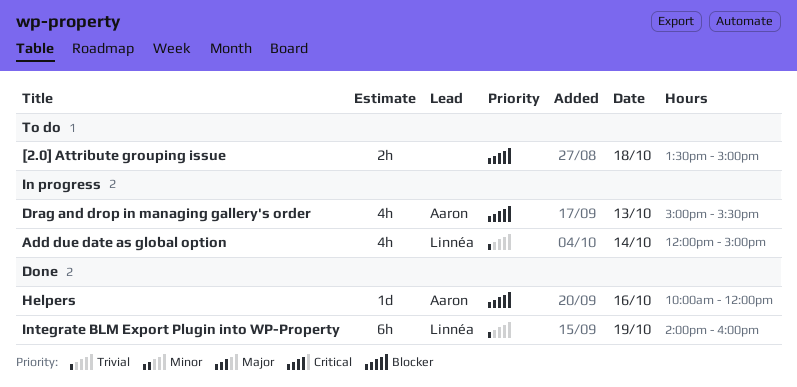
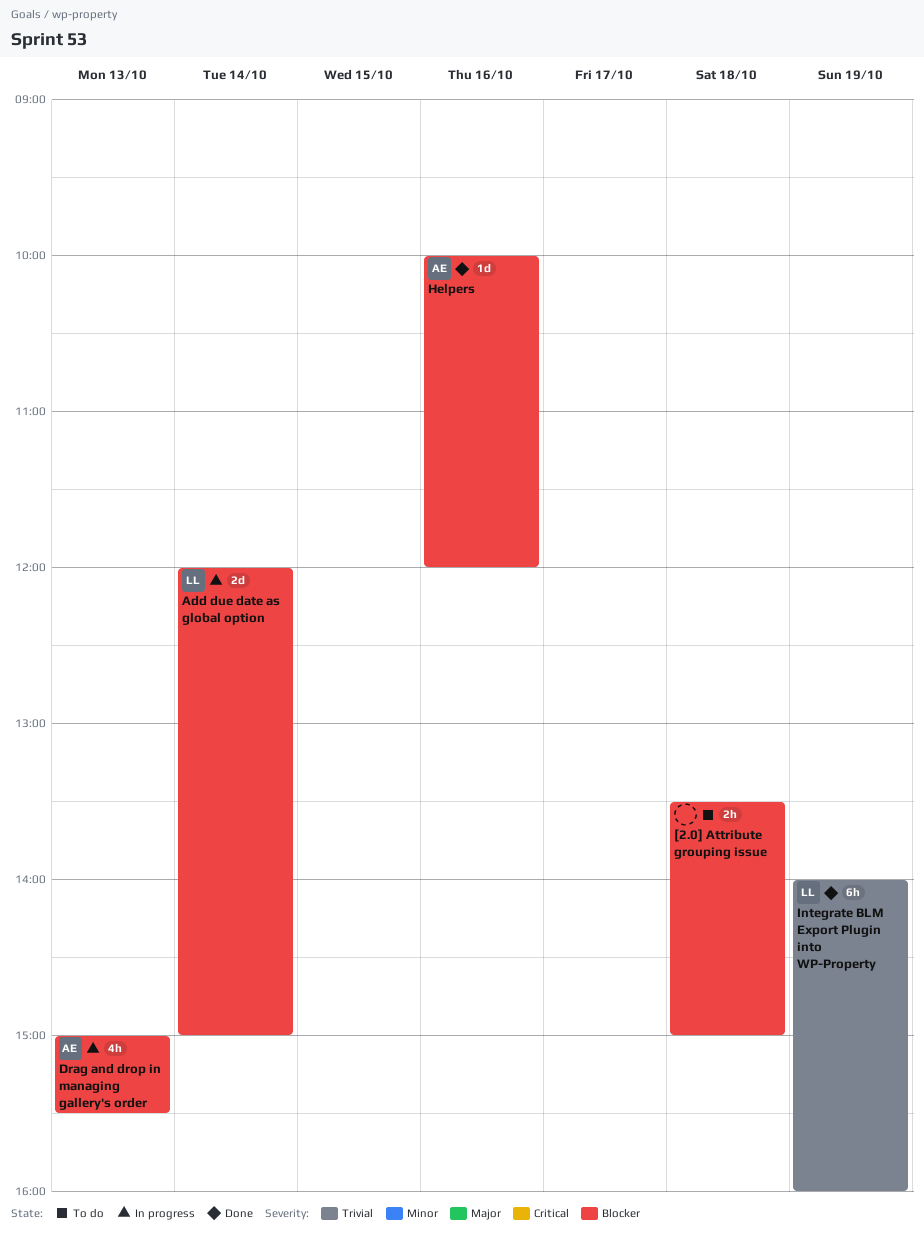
Add due date as global option, priority: Trivial -> Blocker
Add due date as global option, estimate: 4h -> 2d

